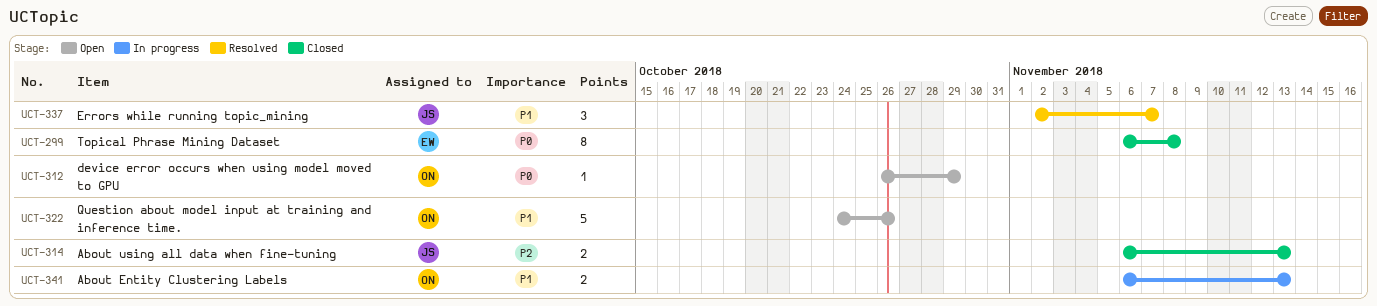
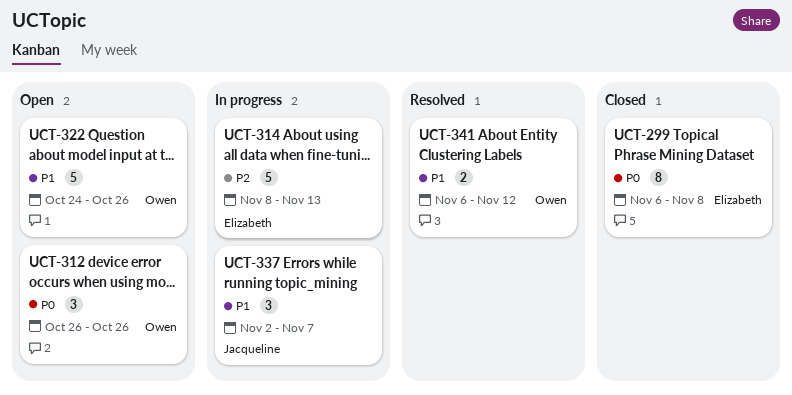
UCT-312, estimate: 1 -> 3
UCT-312, due: Oct 29 -> Oct 26
UCT-314, status: Closed -> In progress
UCT-314, owner: Jacqueline -> Elizabeth
UCT-314, estimate: 2 -> 5
UCT-314, start: Nov 6 -> Nov 8
UCT-337, status: Resolved -> In progress
UCT-341, status: In progress -> Resolved
UCT-341, due: Nov 13 -> Nov 12

